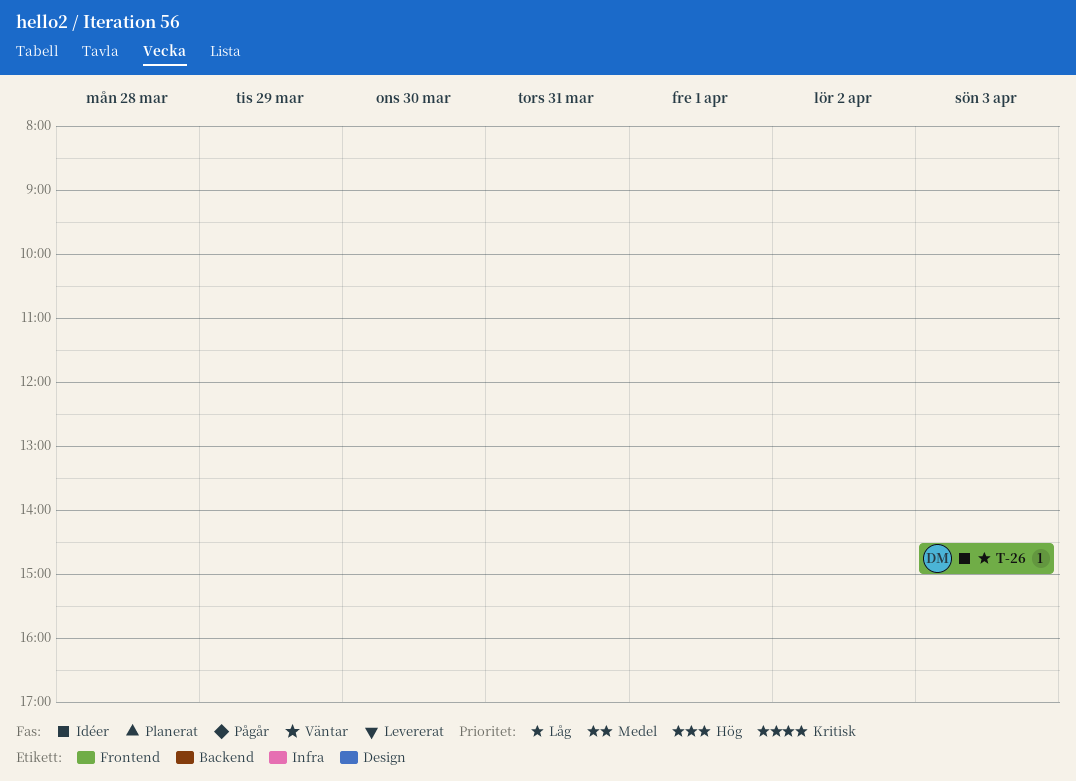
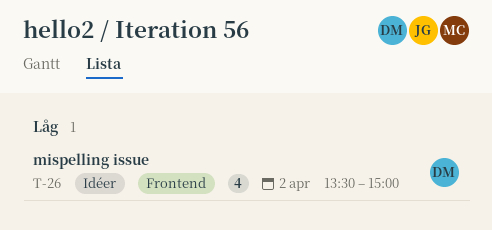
T-26, estimate: 1 -> 4
T-26, day: Apr 3 -> Apr 2
T-26, begins: 14:30 -> 13:30

